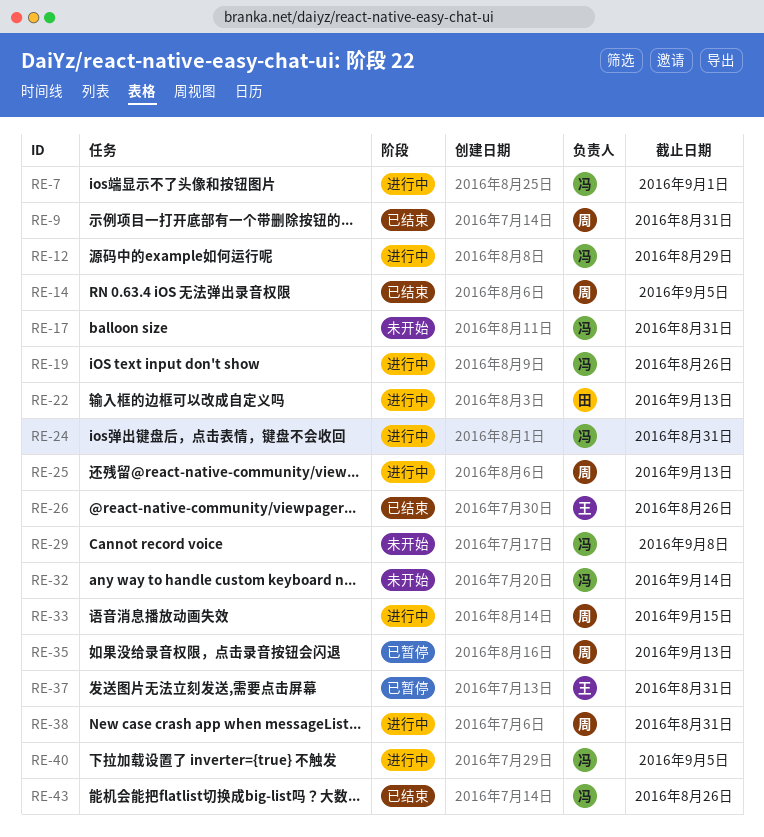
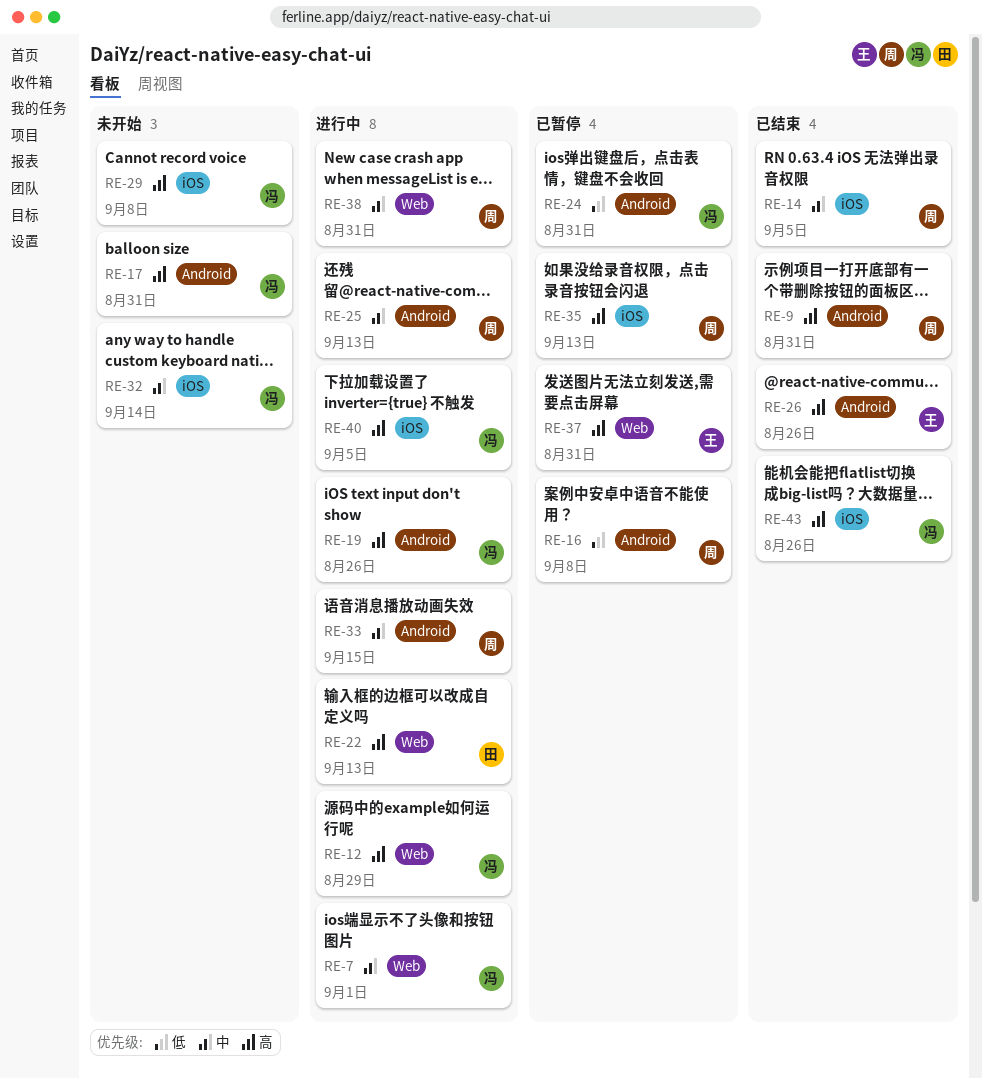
RE-16: none -> present
RE-24, status: 进行中 -> 已暂停

